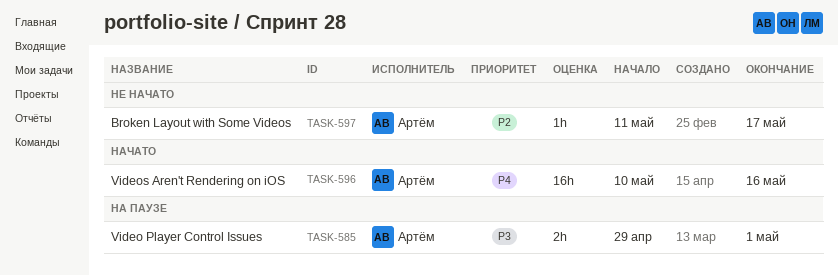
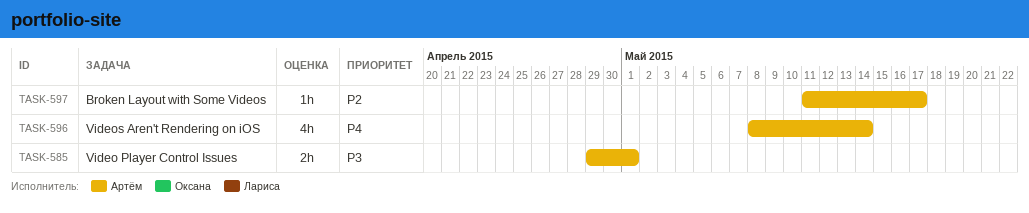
TASK-596, estimate: 16h -> 4h
TASK-596, start: May 10 -> May 8
TASK-596, due: May 16 -> May 14

